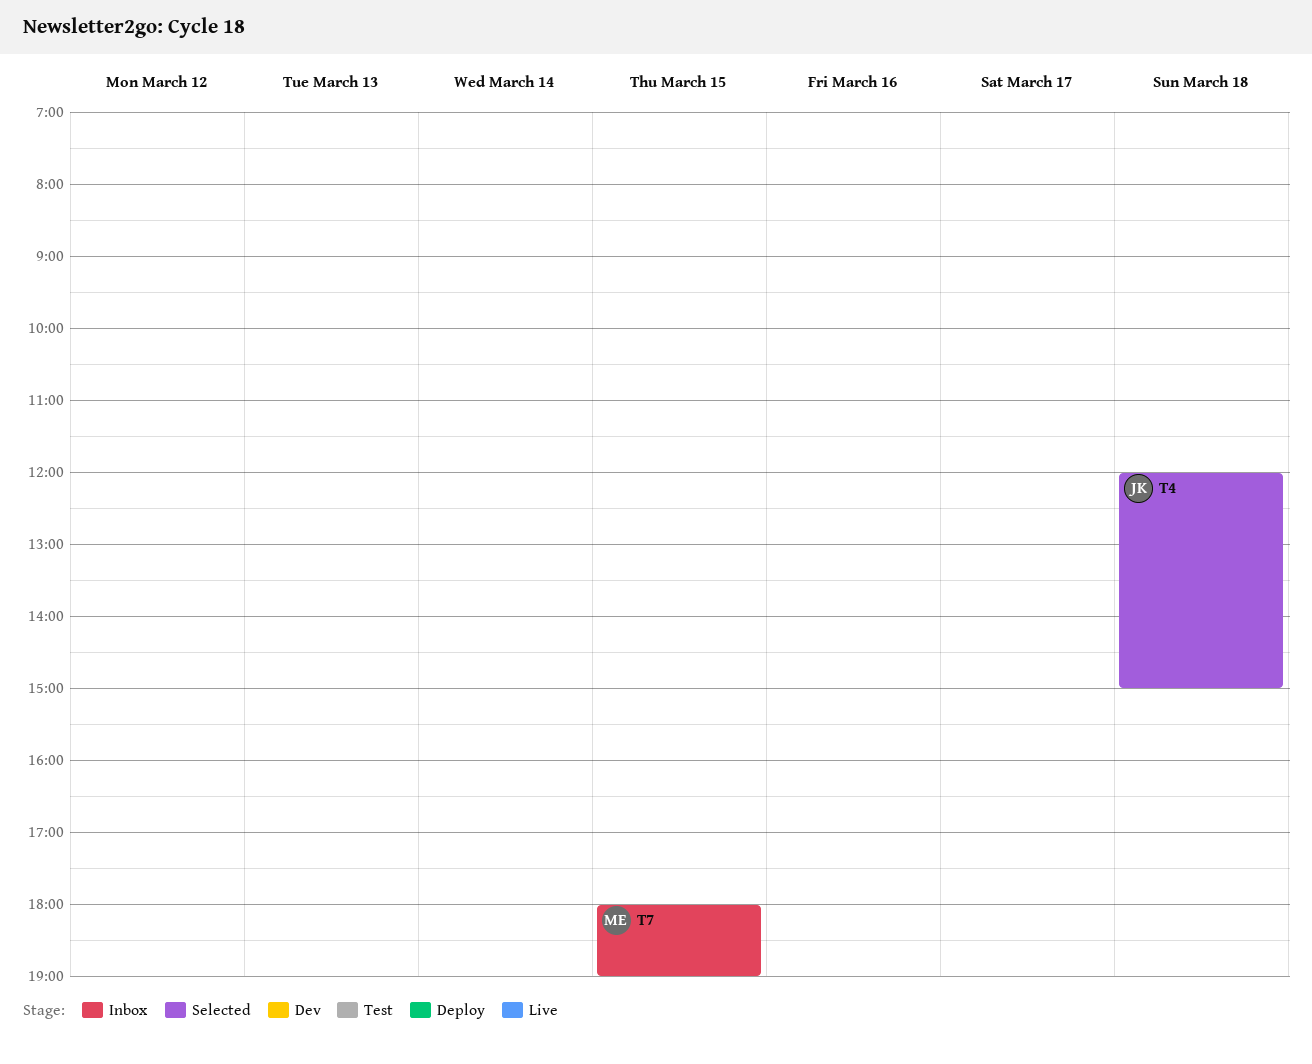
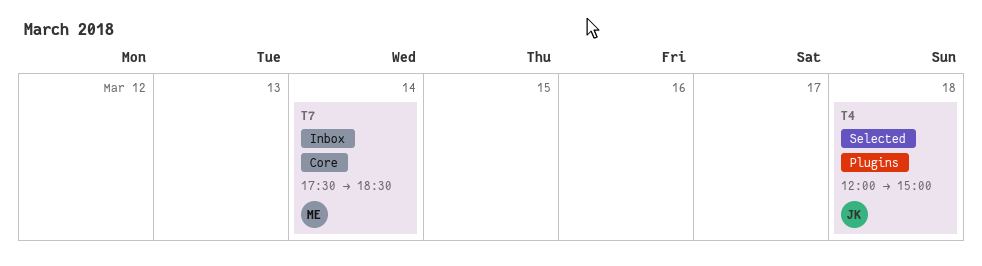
T7, day: Mar 15 -> Mar 14
T7, begins: 18:00 -> 17:30
T7, ends: 19:00 -> 18:30

